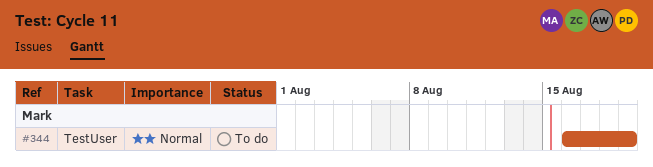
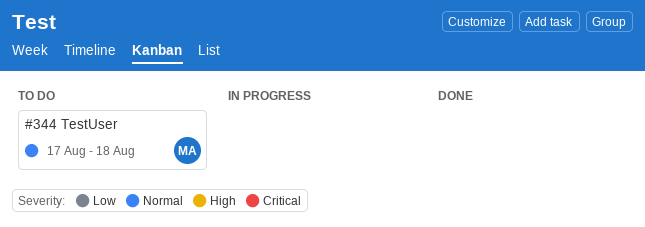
#344, start: Aug 16 -> Aug 17
#344, due: Aug 19 -> Aug 18

